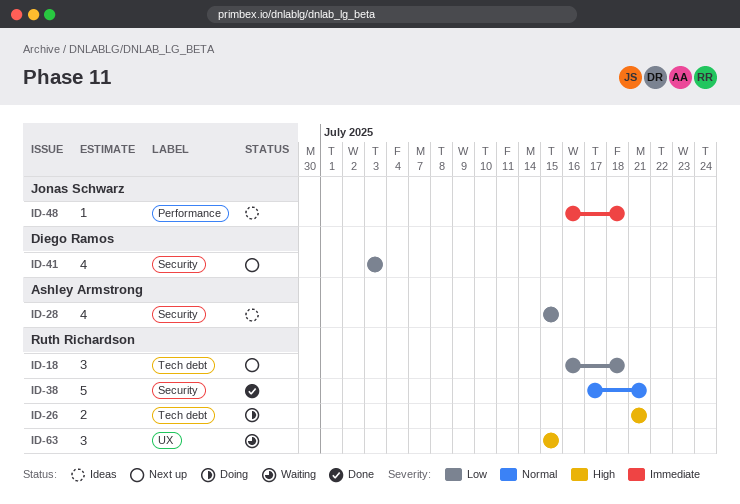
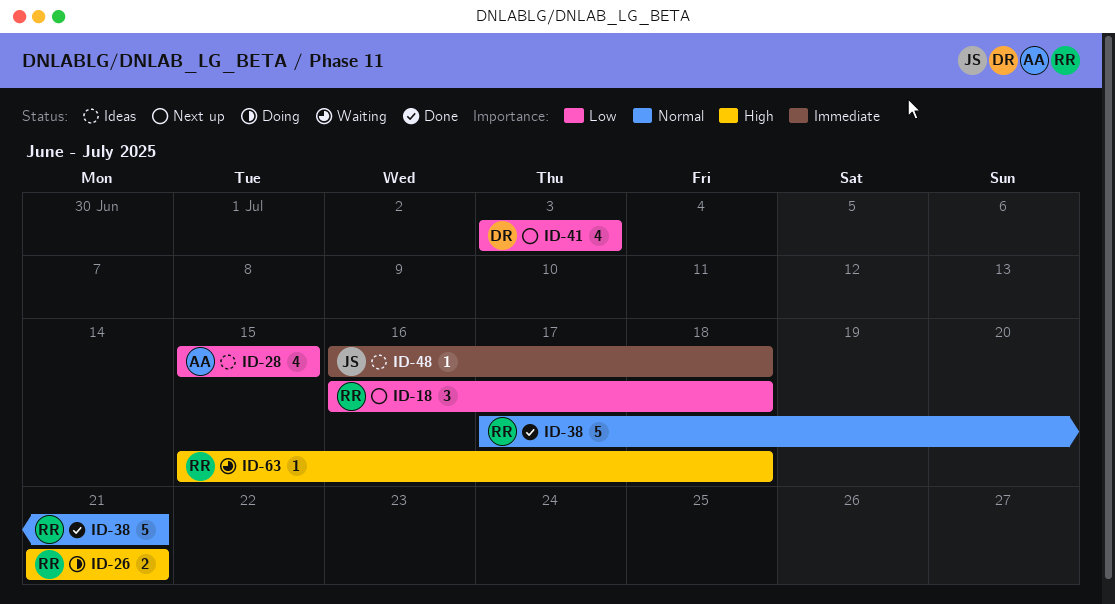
ID-63, estimate: 3 -> 1
ID-63, due: Jul 15 -> Jul 18

